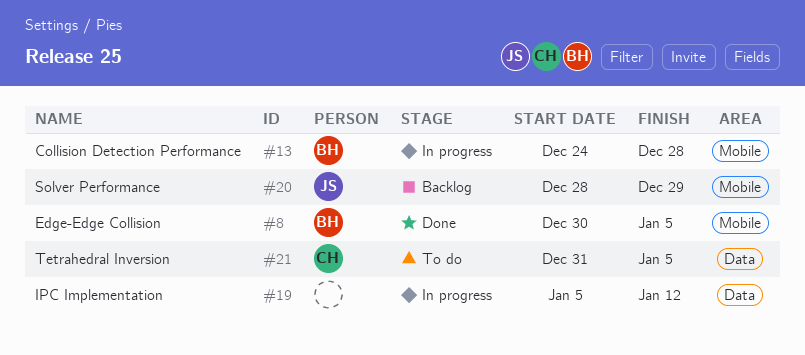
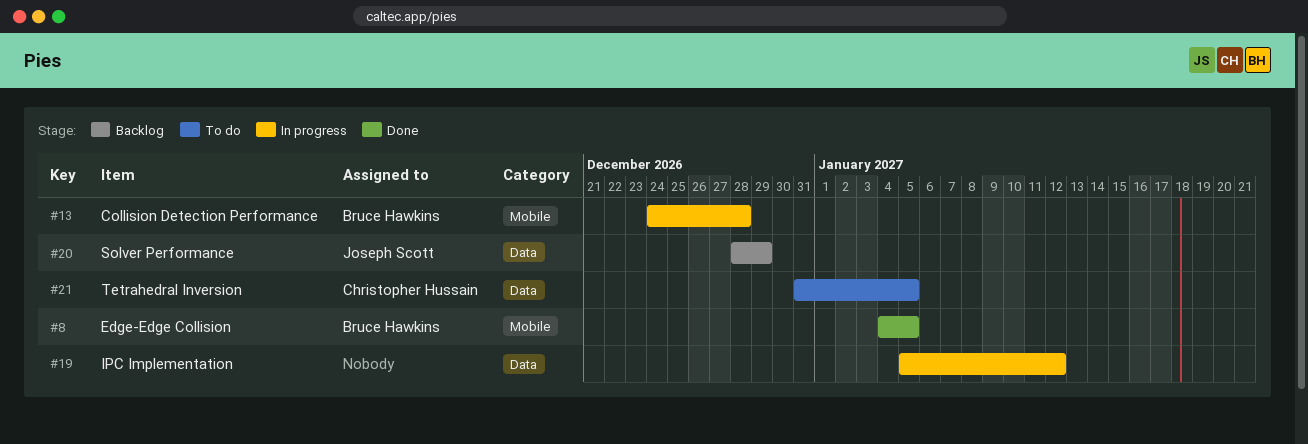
#8, start: Dec 30 -> Jan 4
#20, label: Mobile -> Data

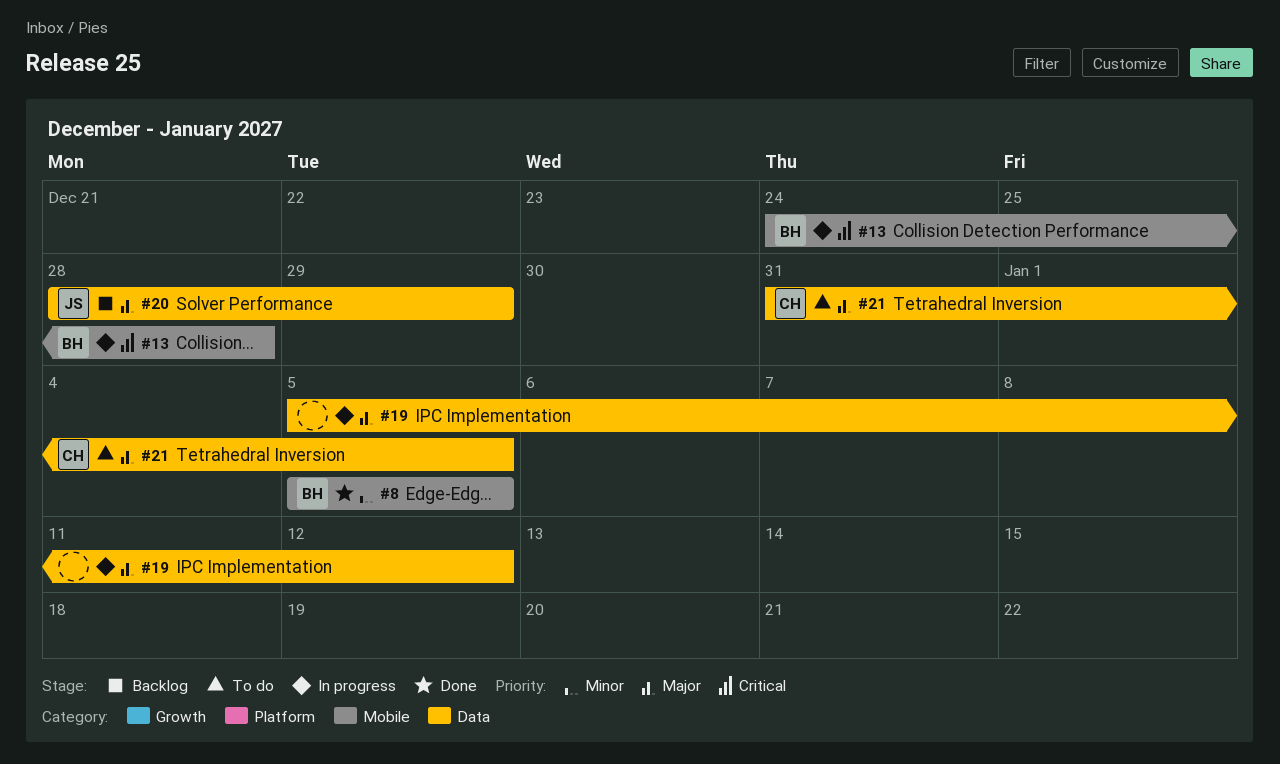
#8, start: Jan 4 -> Jan 5

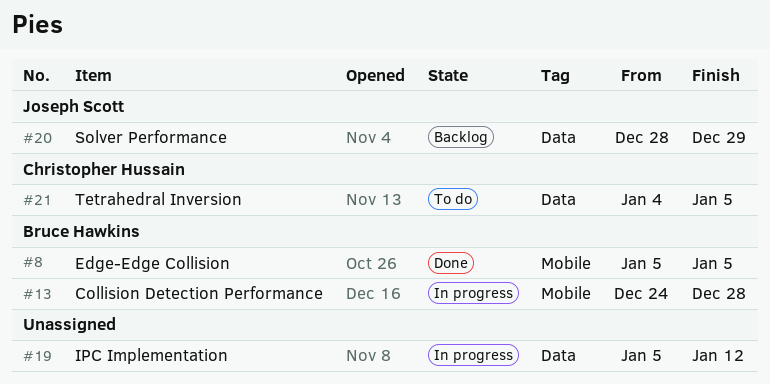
#21, start: Dec 31 -> Jan 4

